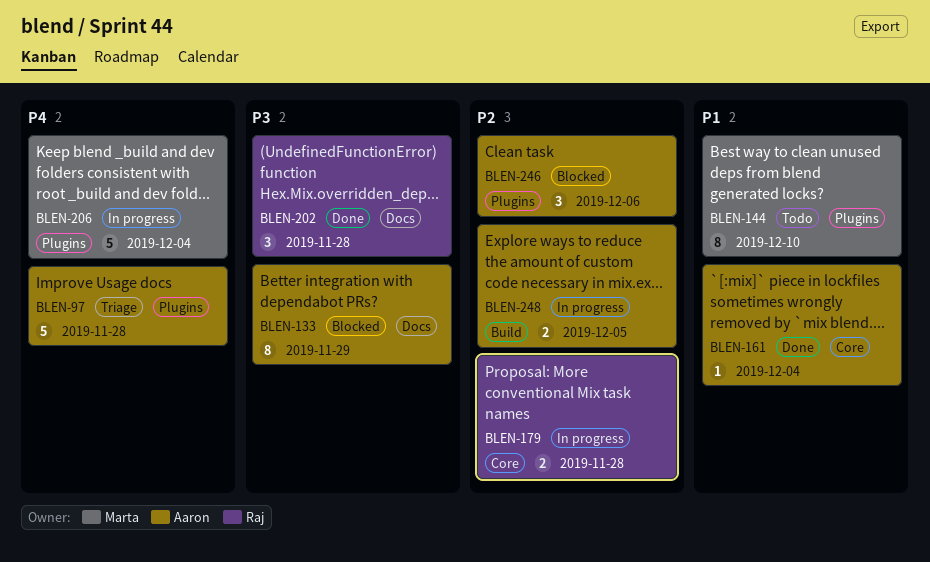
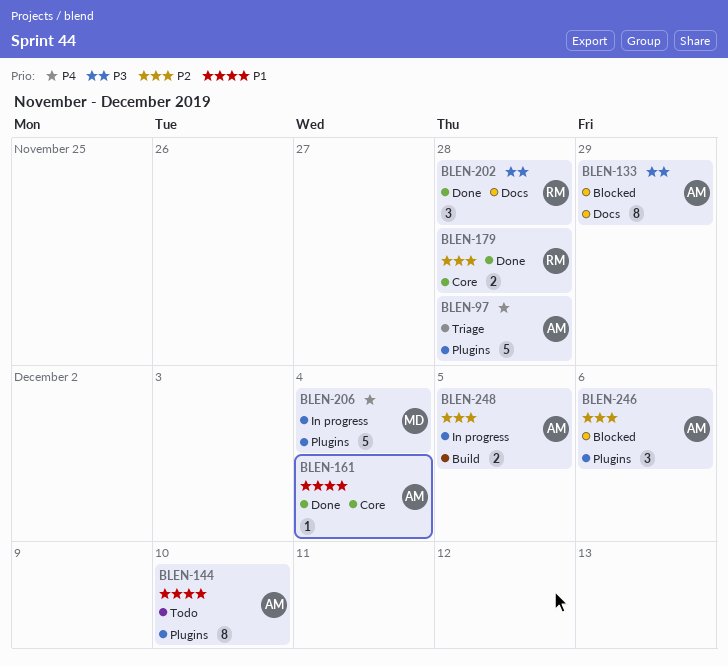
BLEN-144, owner: Marta -> Aaron
BLEN-179, status: In progress -> Done

